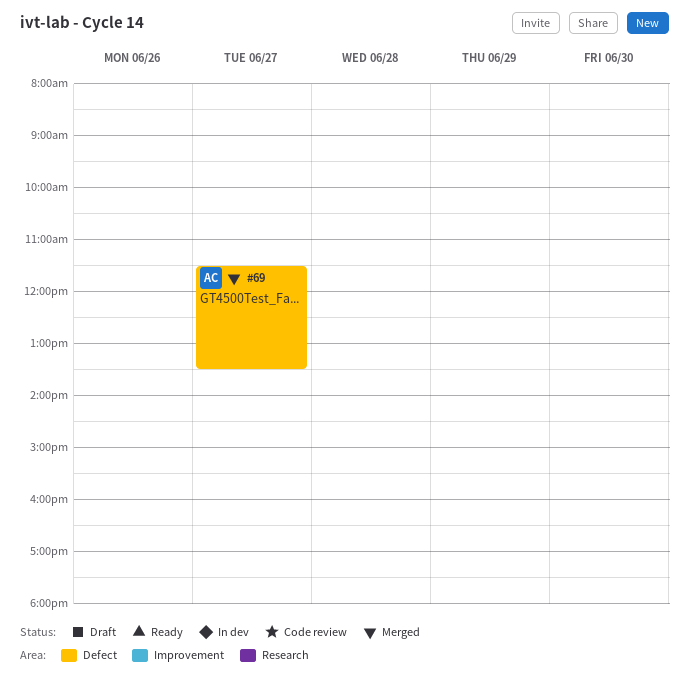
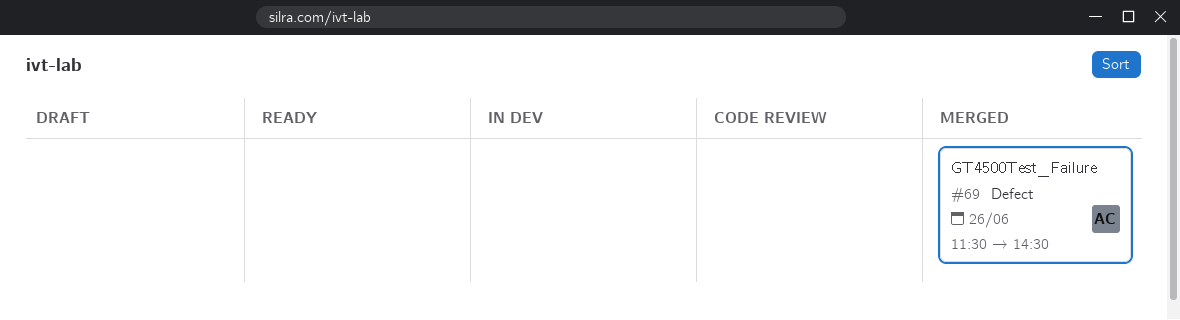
#69, day: Jun 27 -> Jun 26
#69, ends: 13:30 -> 14:30

